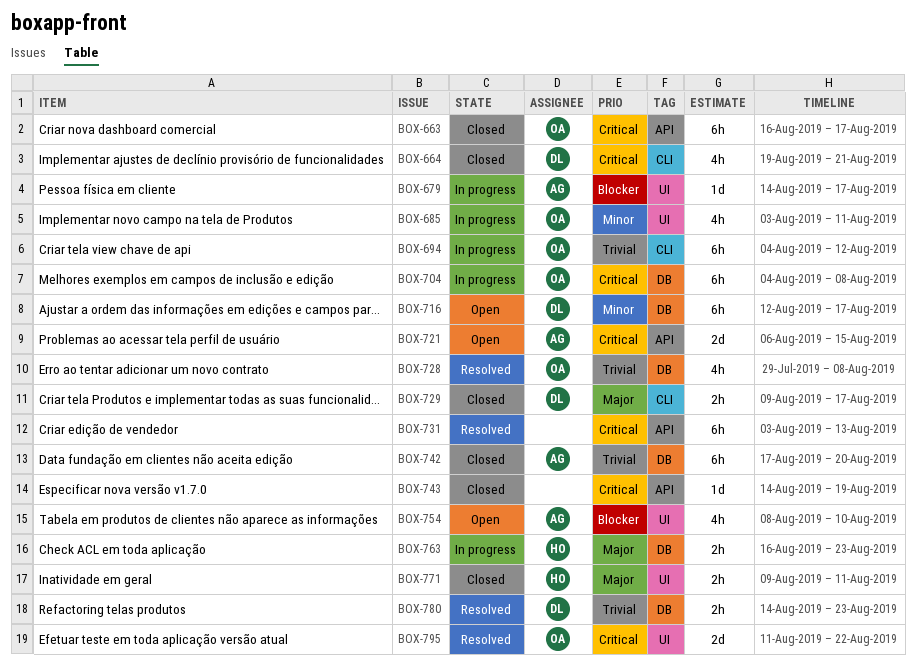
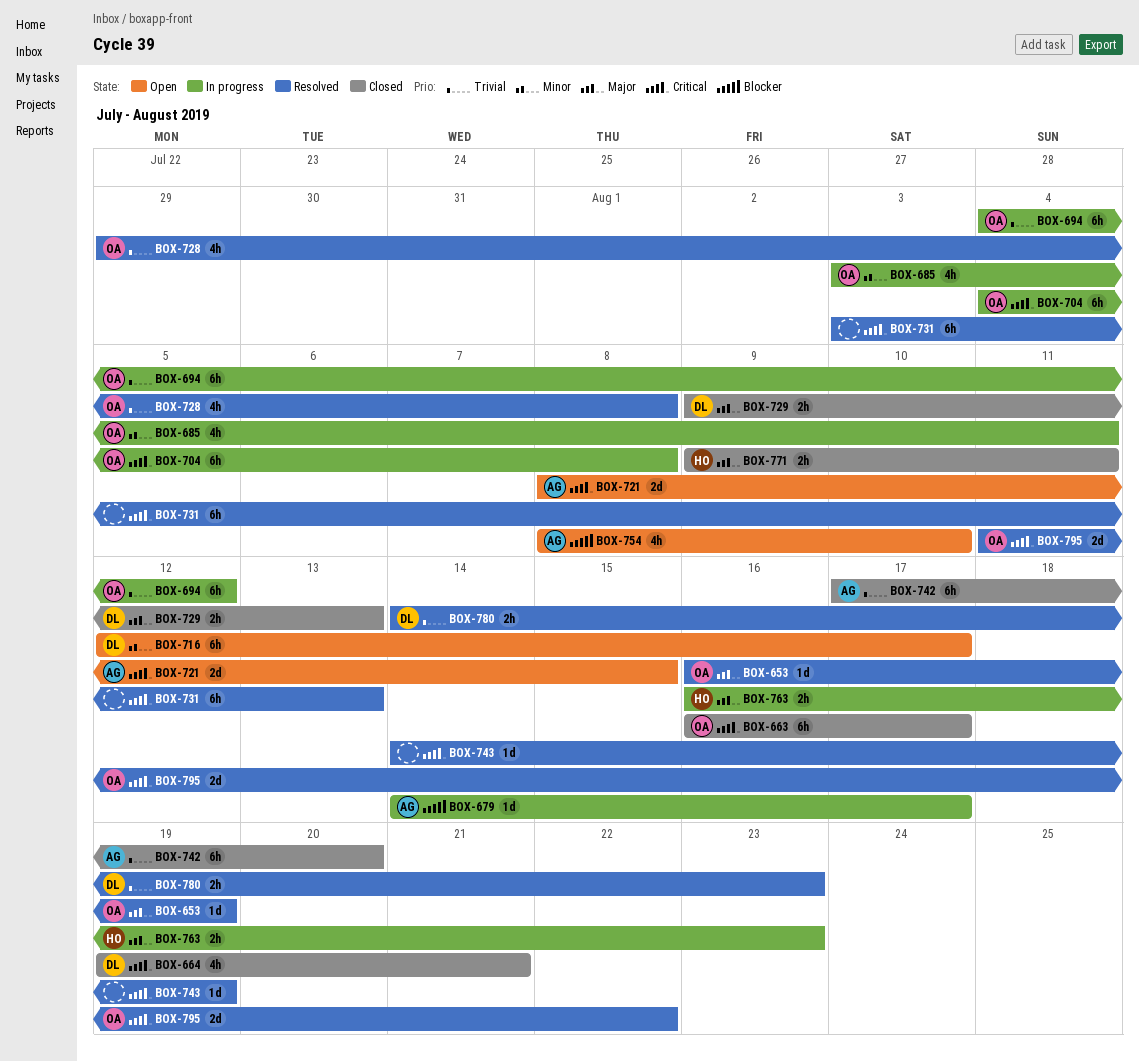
BOX-653: none -> present
BOX-721, start: Aug 6 -> Aug 8
BOX-729, due: Aug 17 -> Aug 13
BOX-743, status: Closed -> Resolved

